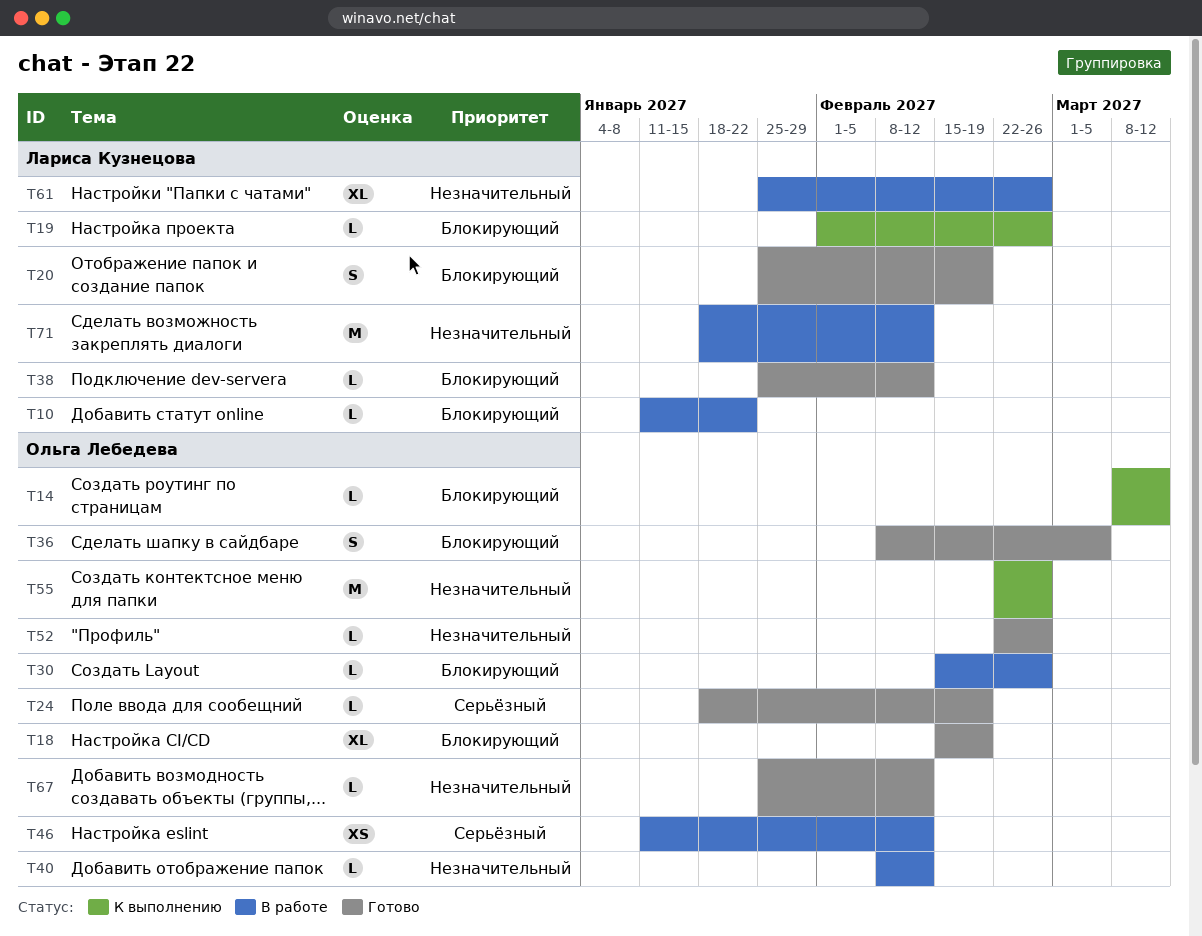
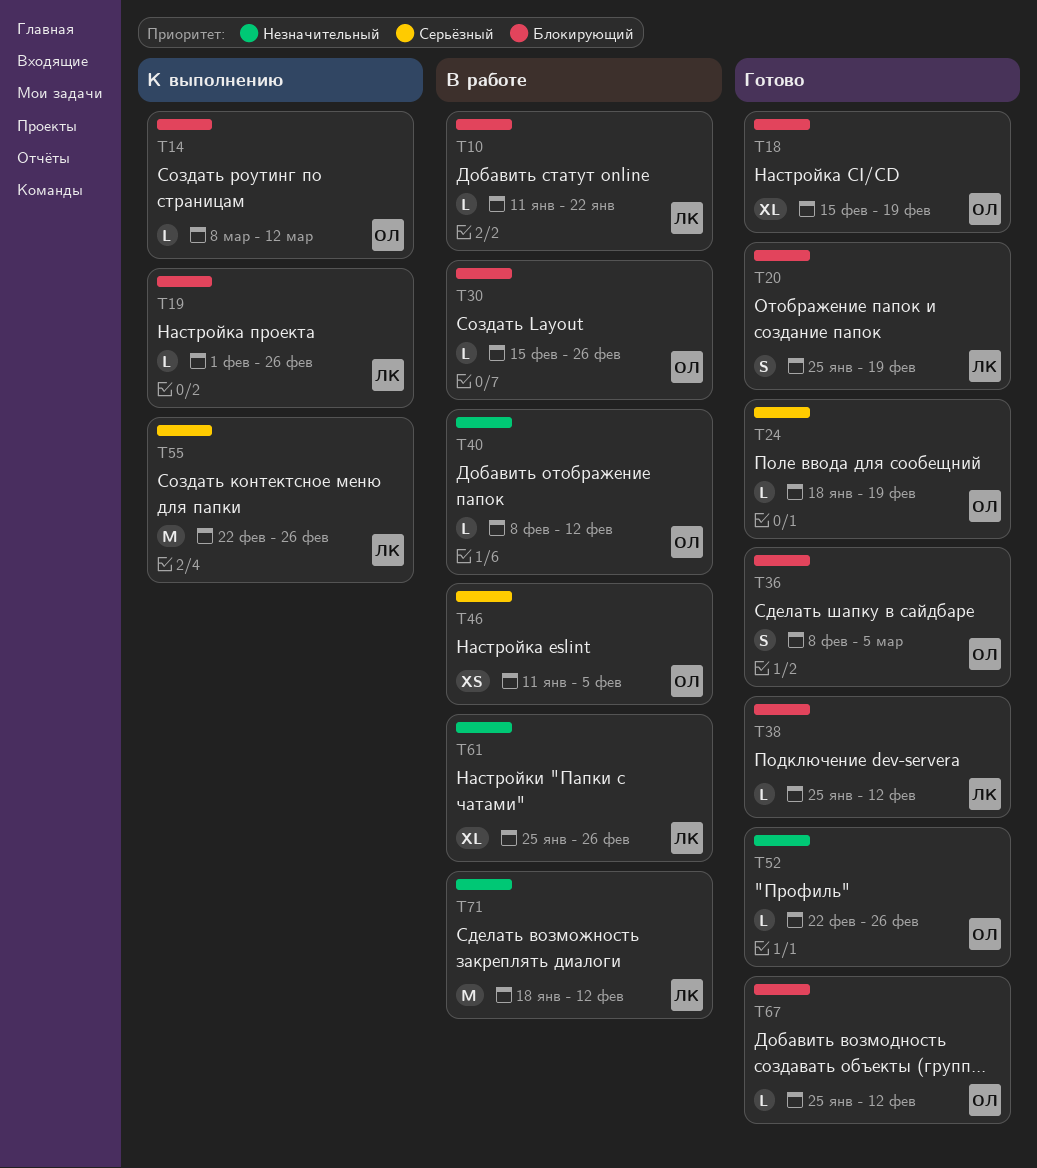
T46, due: Feb 12 -> Feb 5
T55, owner: Ольга Лебедева -> Лариса Кузнецова
T55, priority: Незначительный -> Серьёзный
T67, priority: Незначительный -> Блокирующий

